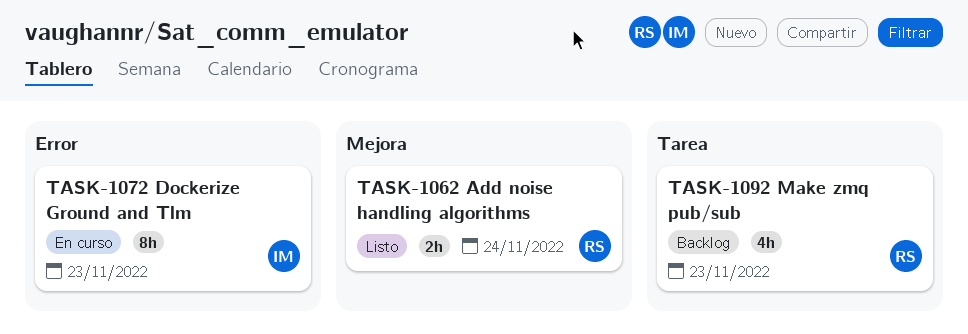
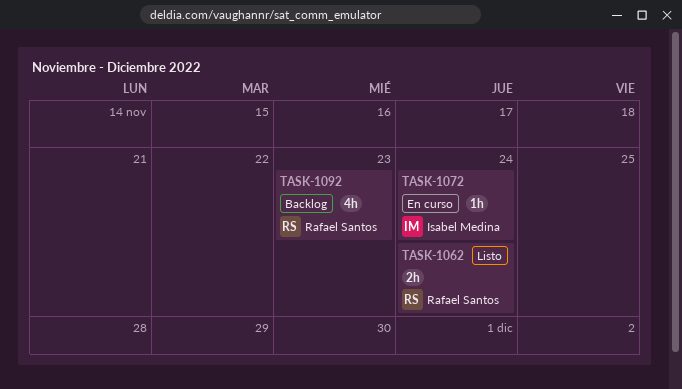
TASK-1072, estimate: 8h -> 1h
TASK-1072, due: Nov 23 -> Nov 24

